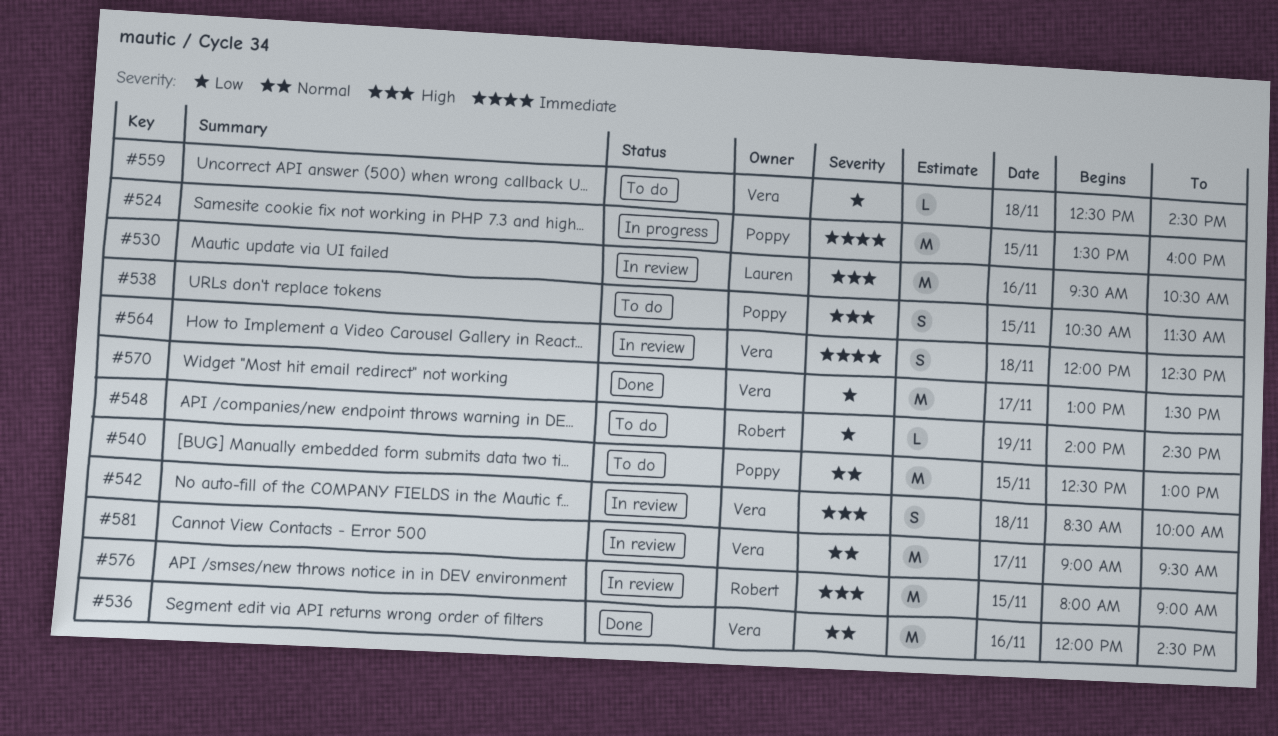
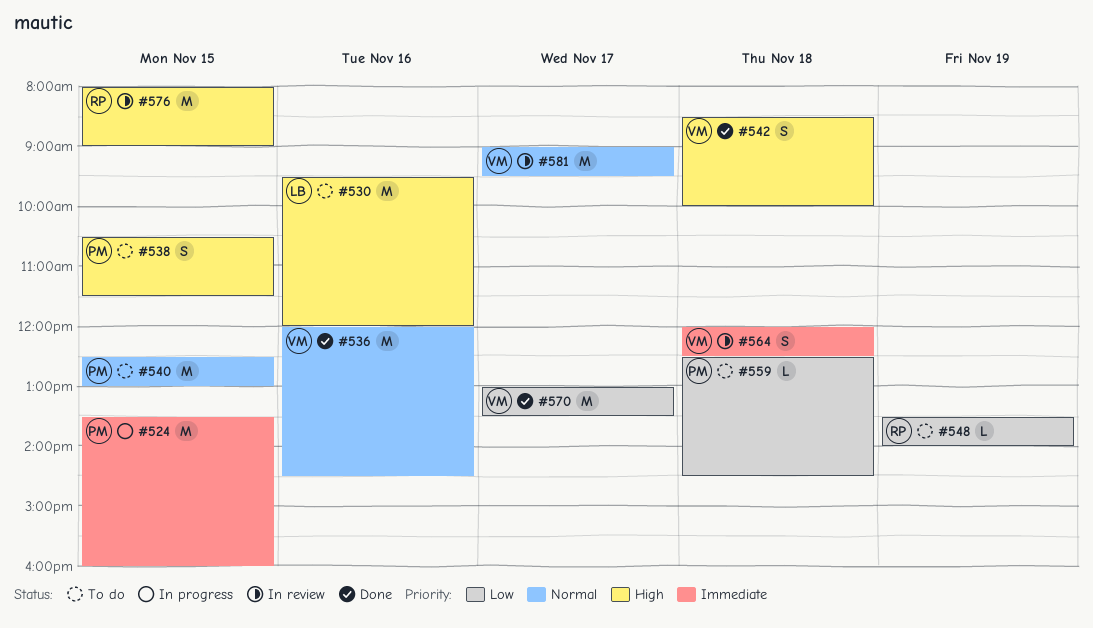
#530, status: In review -> To do
#530, ends: 10:30 -> 12:00
#542, status: In review -> Done
#548, begins: 14:00 -> 13:30
#548, ends: 14:30 -> 14:00
#559, owner: Vera -> Poppy

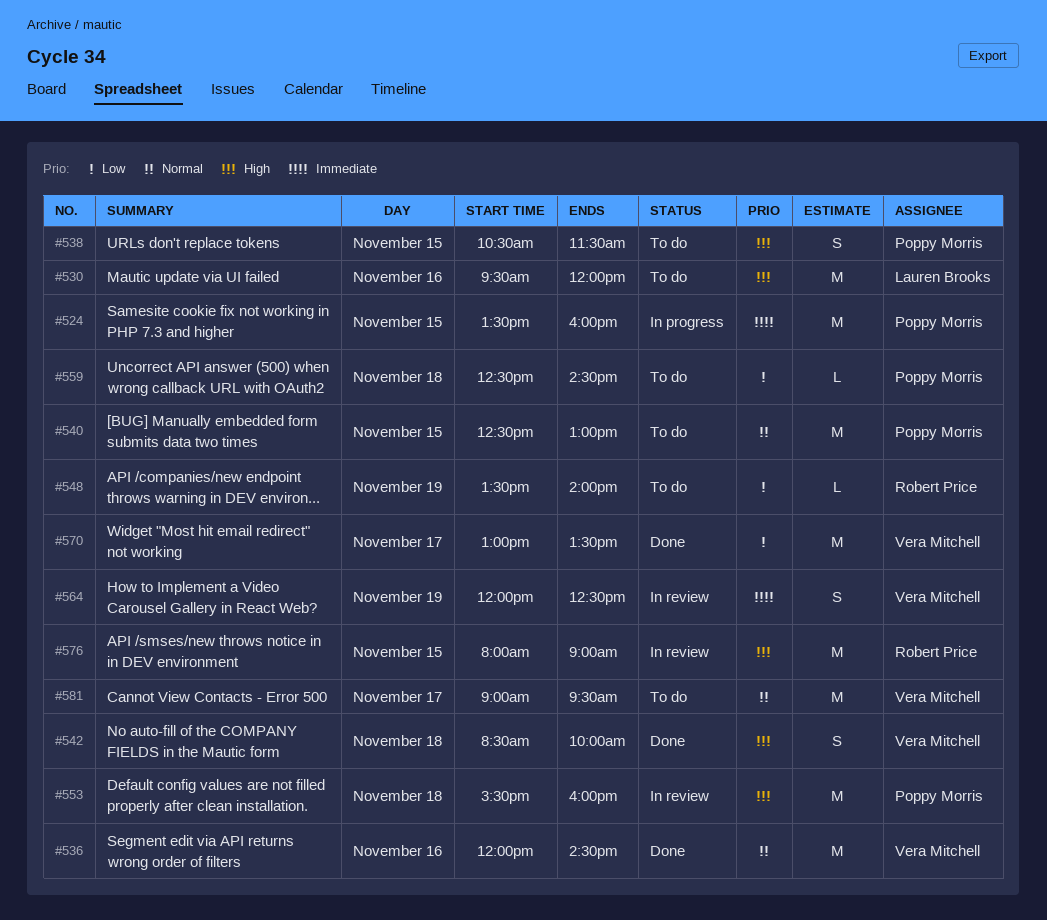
#553: none -> present
#564, day: Nov 18 -> Nov 19
#581, status: In review -> To do

